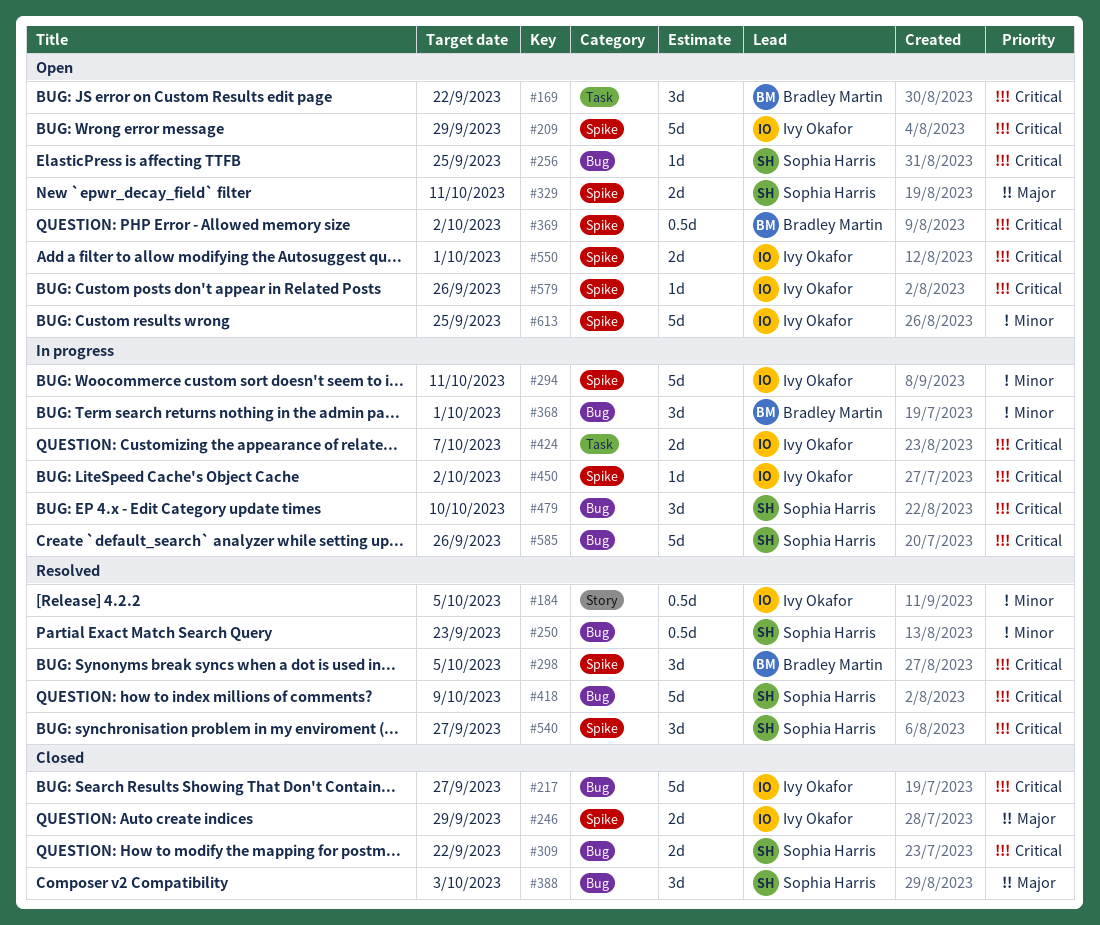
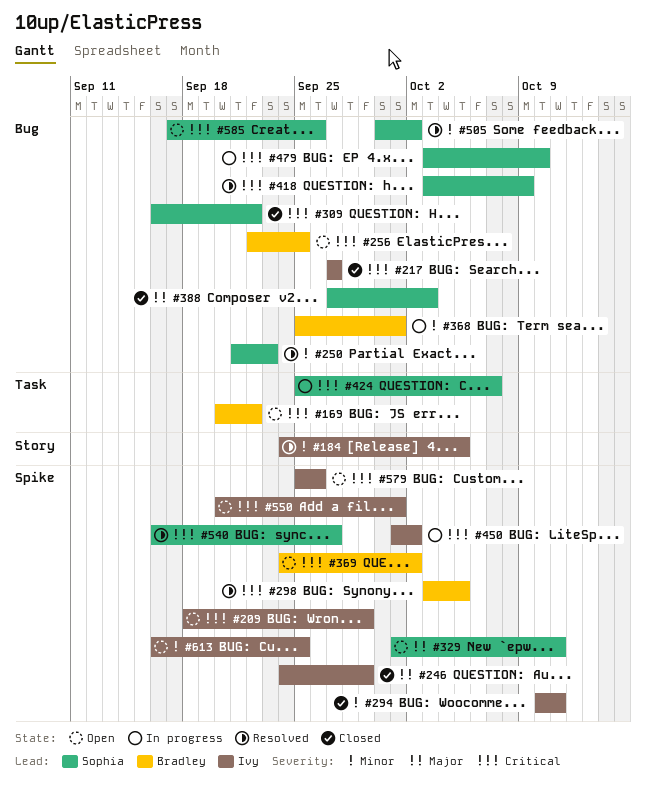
#256, owner: Sophia Harris -> Bradley Martin
#294, status: In progress -> Closed
#424, owner: Ivy Okafor -> Sophia Harris
#505: none -> present
#585, status: In progress -> Open

